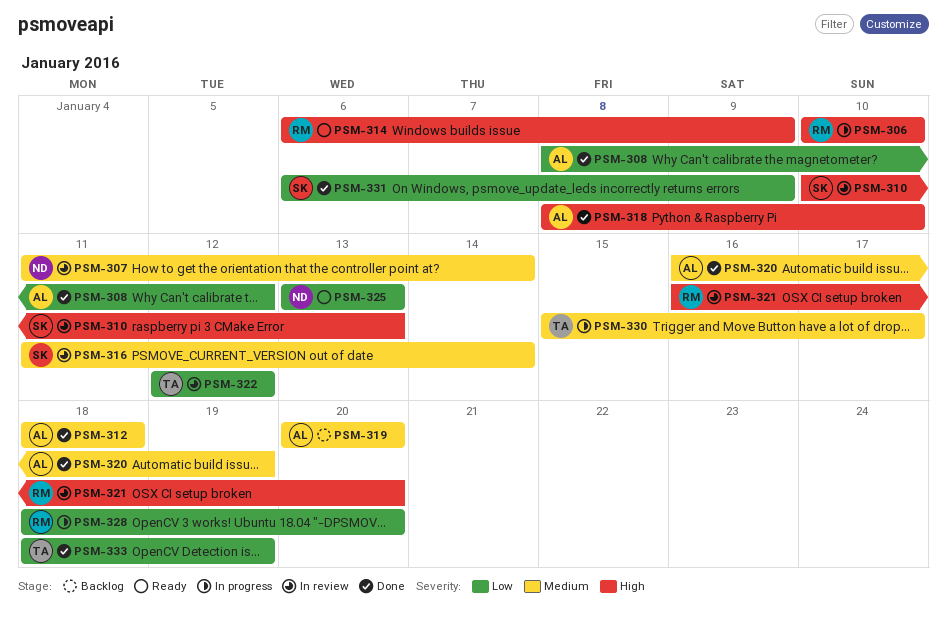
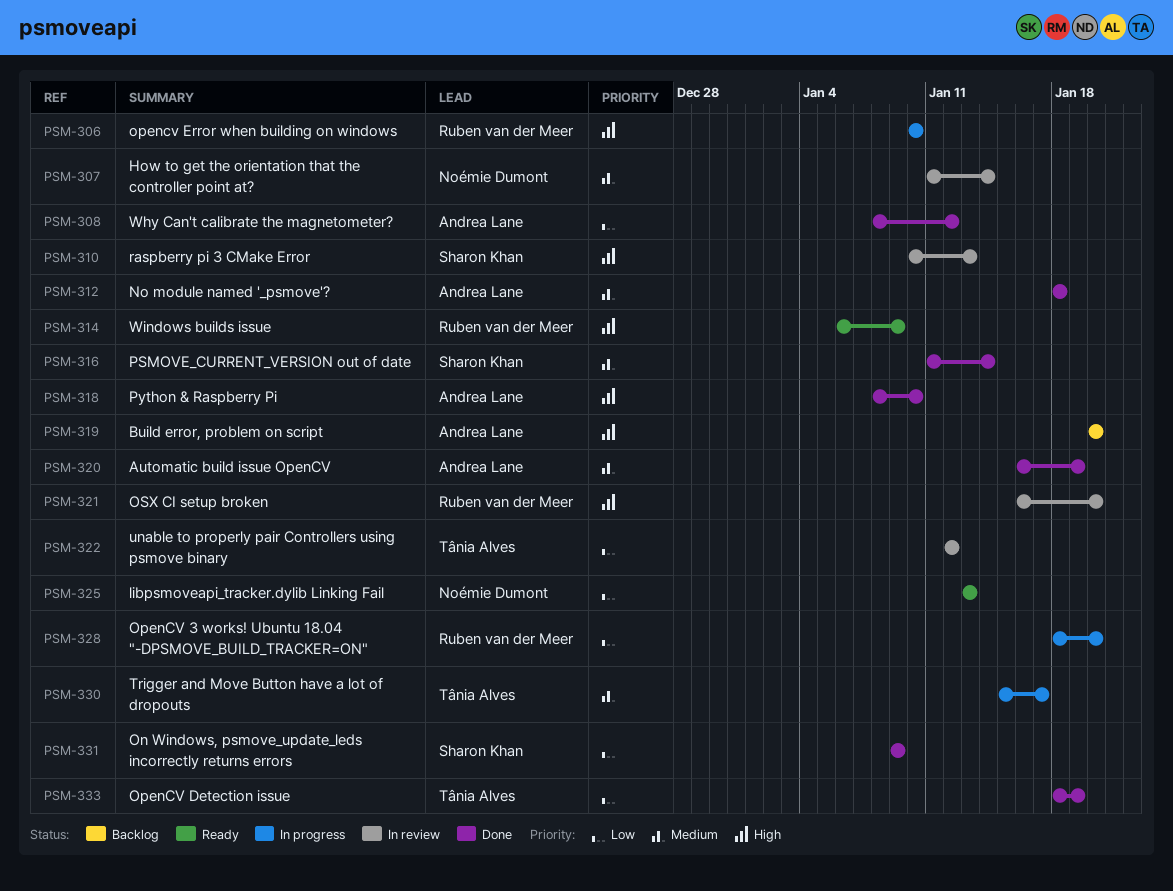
PSM-316, status: In review -> Done
PSM-319, priority: Medium -> High
PSM-331, start: Jan 6 -> Jan 9

